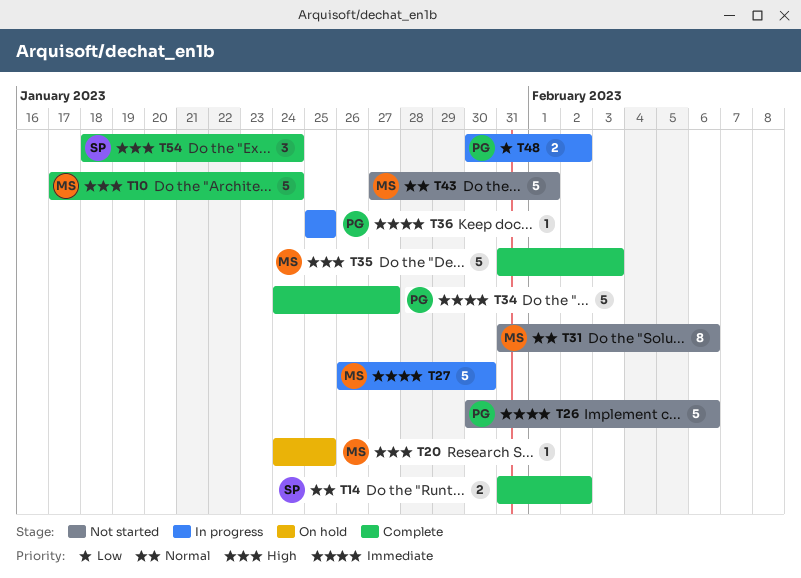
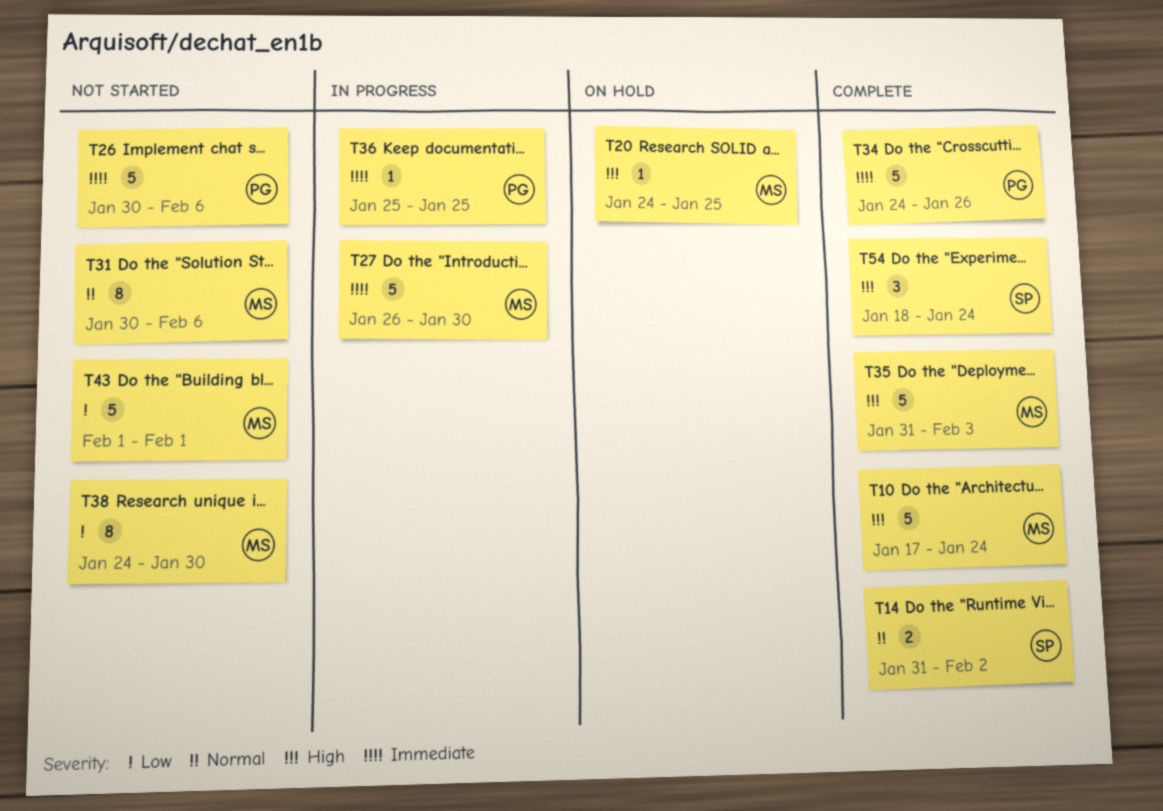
T31, start: Jan 31 -> Jan 30
T34, due: Jan 27 -> Jan 26
T38: none -> present
T43, priority: Normal -> Low
T43, start: Jan 27 -> Feb 1
T48: present -> none

